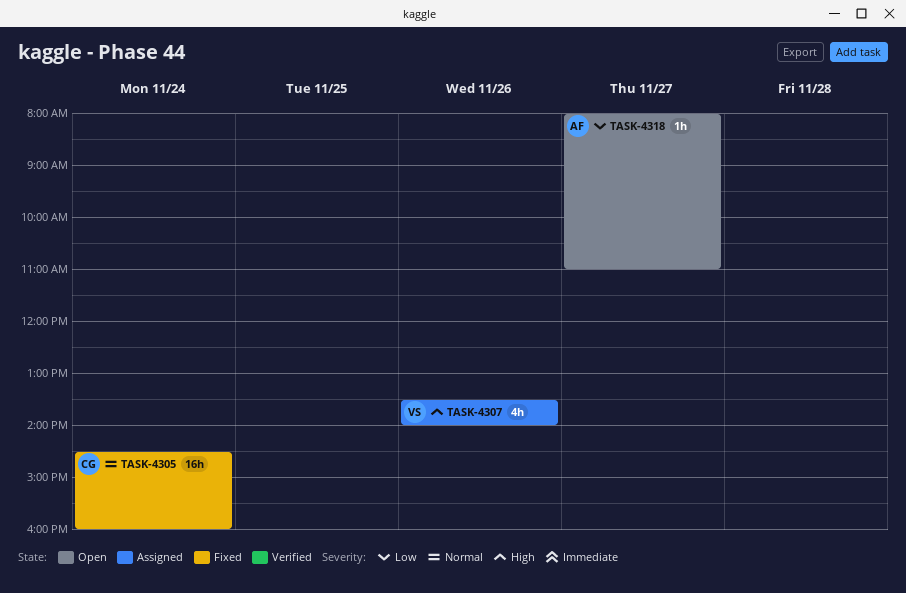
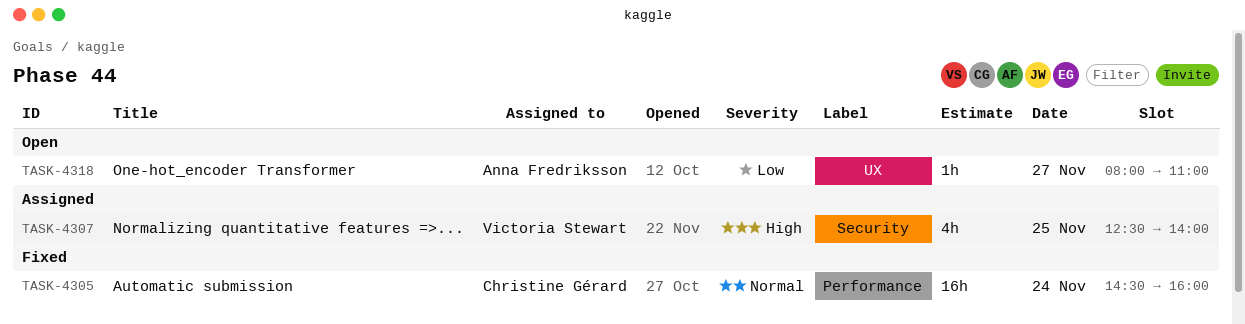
TASK-4307, day: Nov 26 -> Nov 25
TASK-4307, begins: 13:30 -> 12:30

